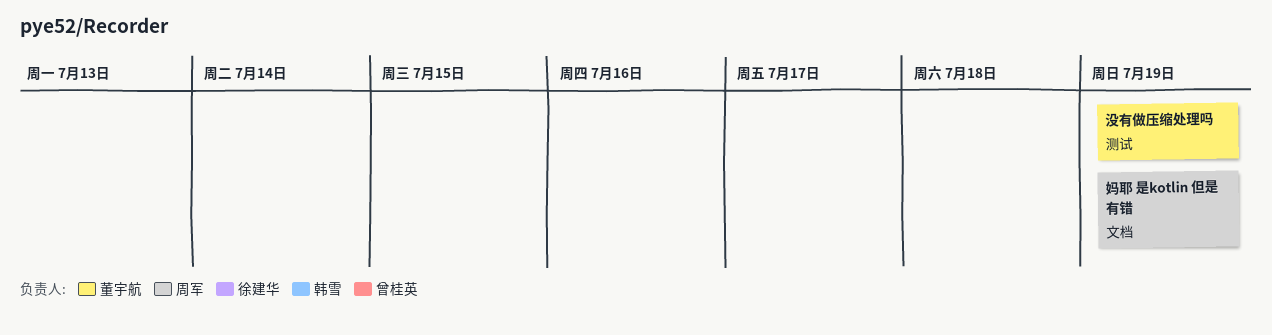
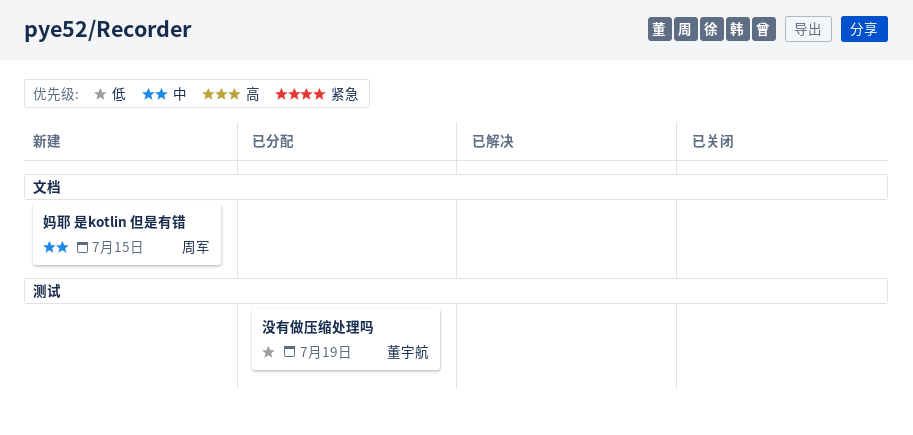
妈耶 是kotlin 但是有错, due: Jul 19 -> Jul 15

